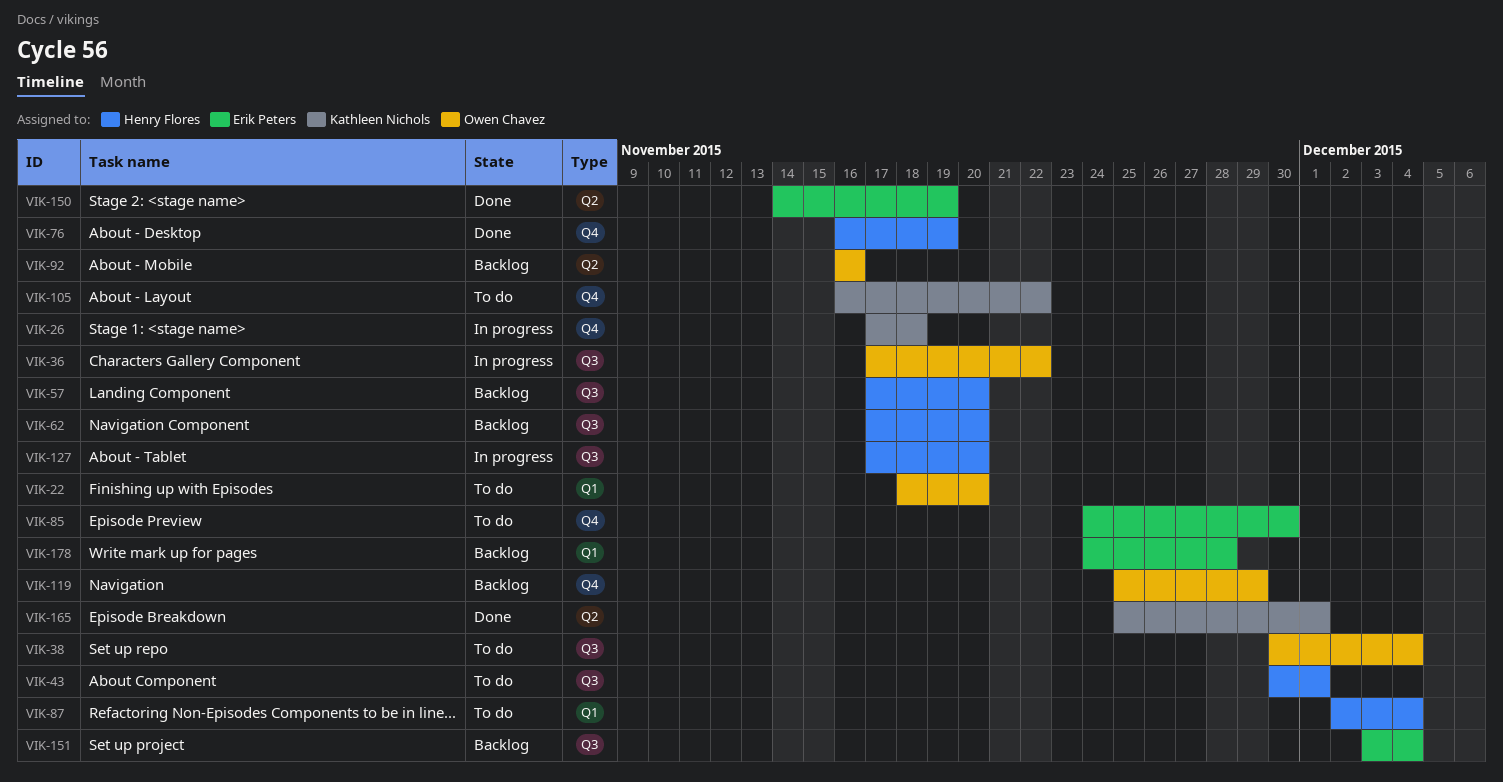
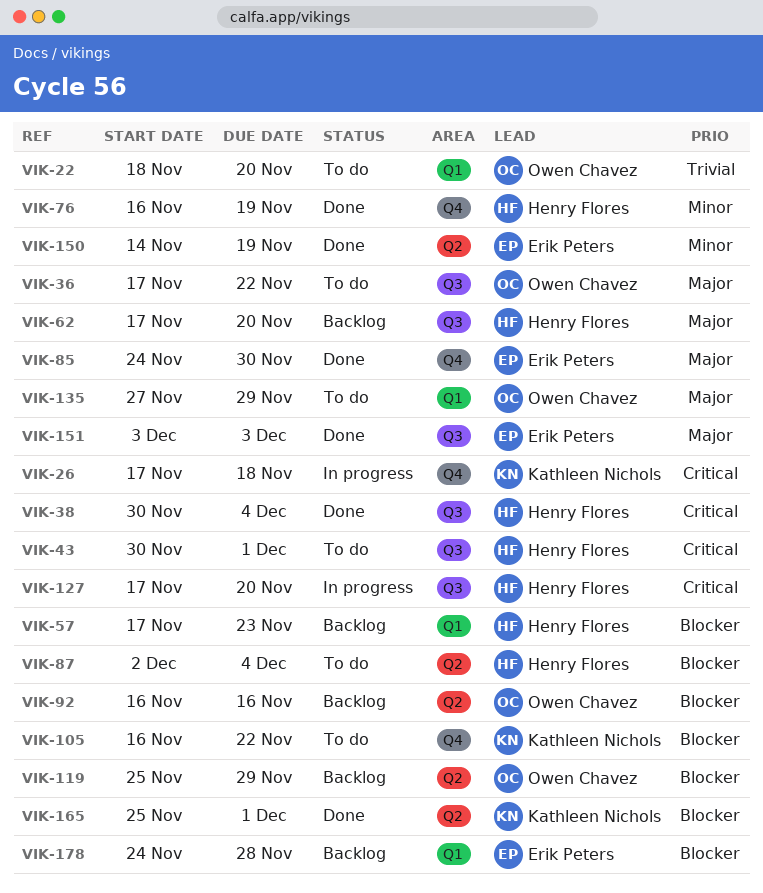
VIK-36, status: In progress -> To do
VIK-38, status: To do -> Done
VIK-38, owner: Owen Chavez -> Henry Flores
VIK-57, label: Q3 -> Q1
VIK-57, due: Nov 20 -> Nov 23
VIK-85, status: To do -> Done
VIK-87, label: Q1 -> Q2
VIK-119, label: Q4 -> Q2
VIK-135: none -> present
VIK-151, status: Backlog -> Done
VIK-151, due: Dec 4 -> Dec 3

